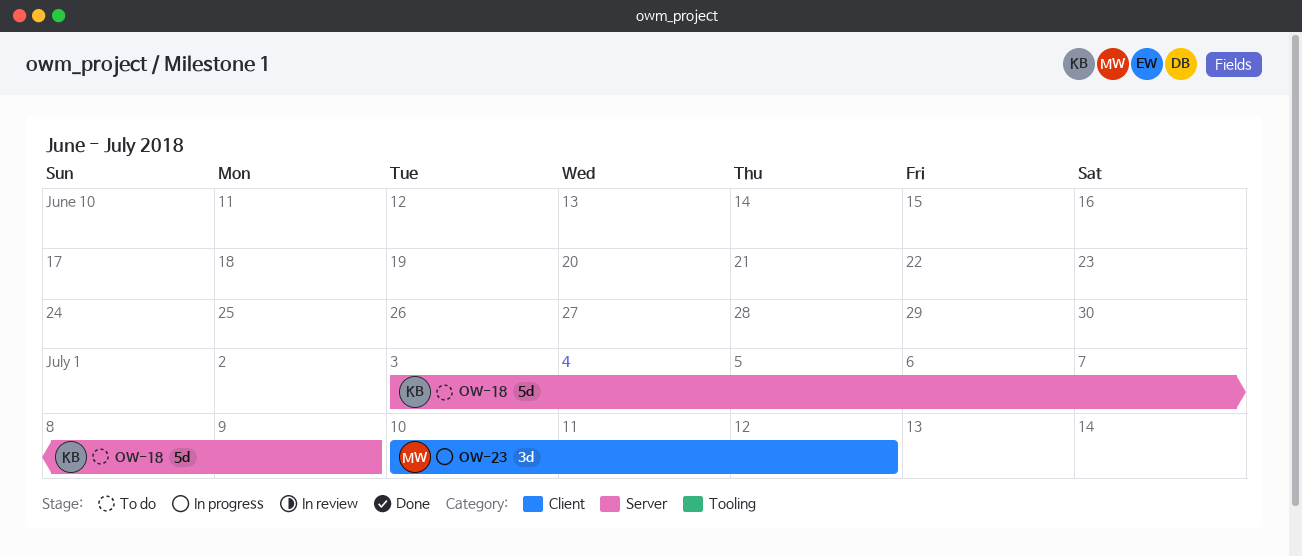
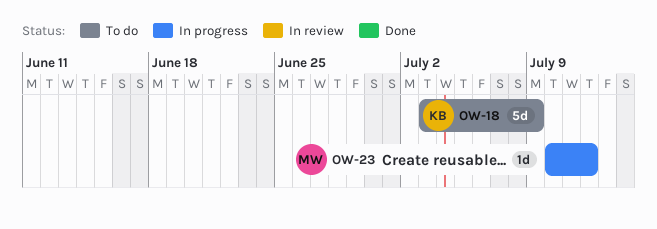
OW-23, estimate: 3d -> 1d

